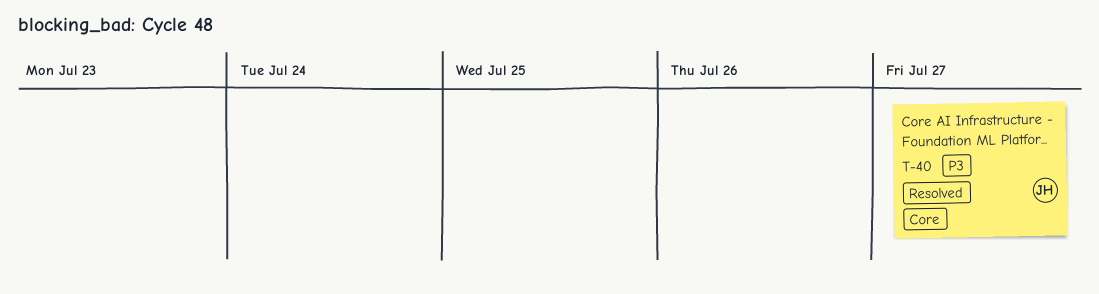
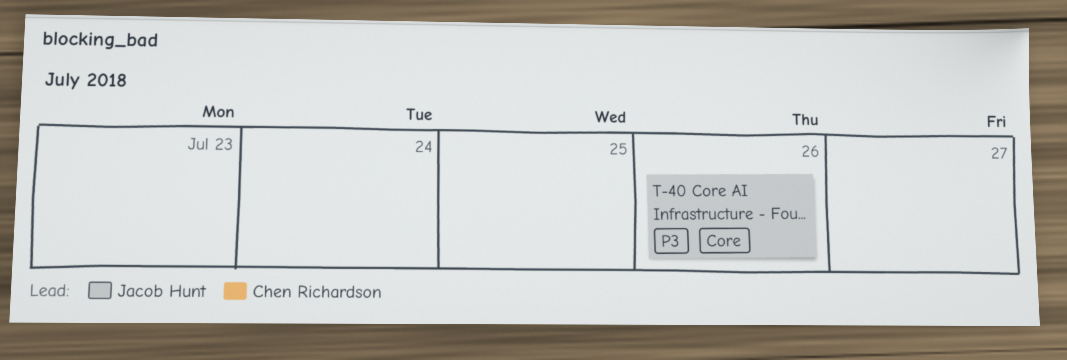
T-40, due: Jul 27 -> Jul 26

